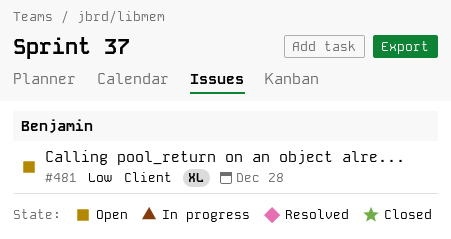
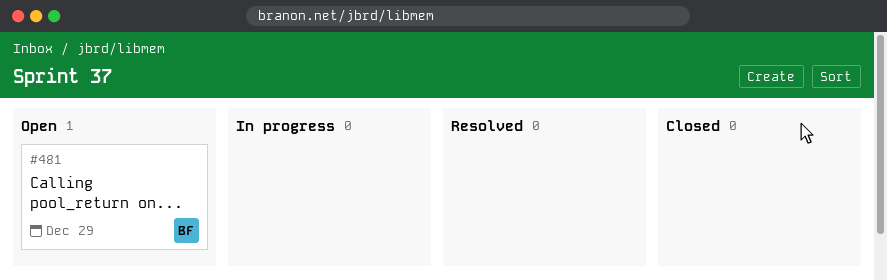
#481, due: Dec 28 -> Dec 29

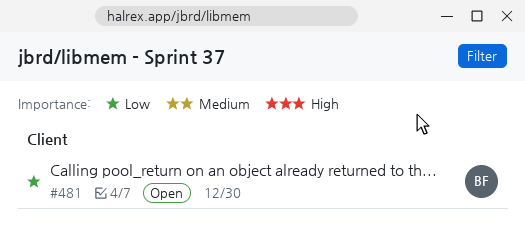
#481, due: Dec 29 -> Dec 30

